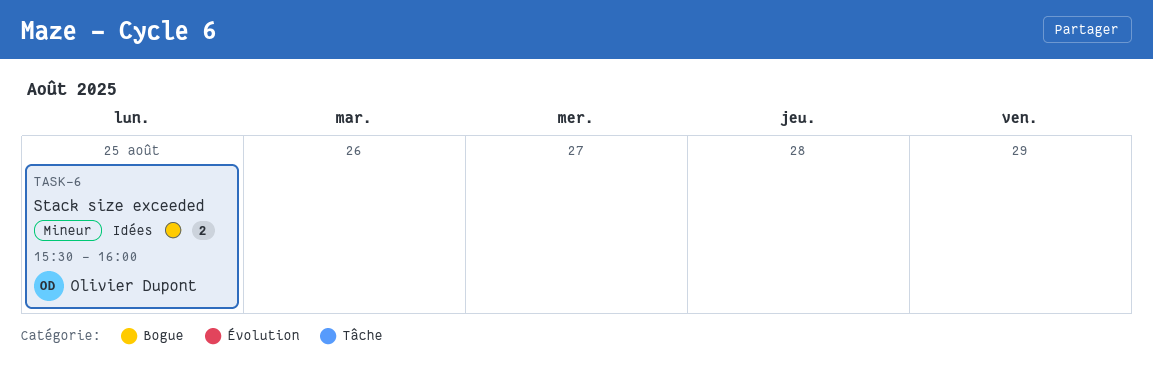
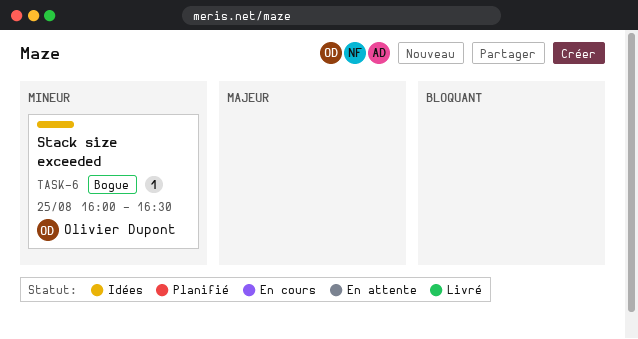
TASK-6, estimate: 2 -> 1
TASK-6, begins: 15:30 -> 16:00
TASK-6, ends: 16:00 -> 16:30

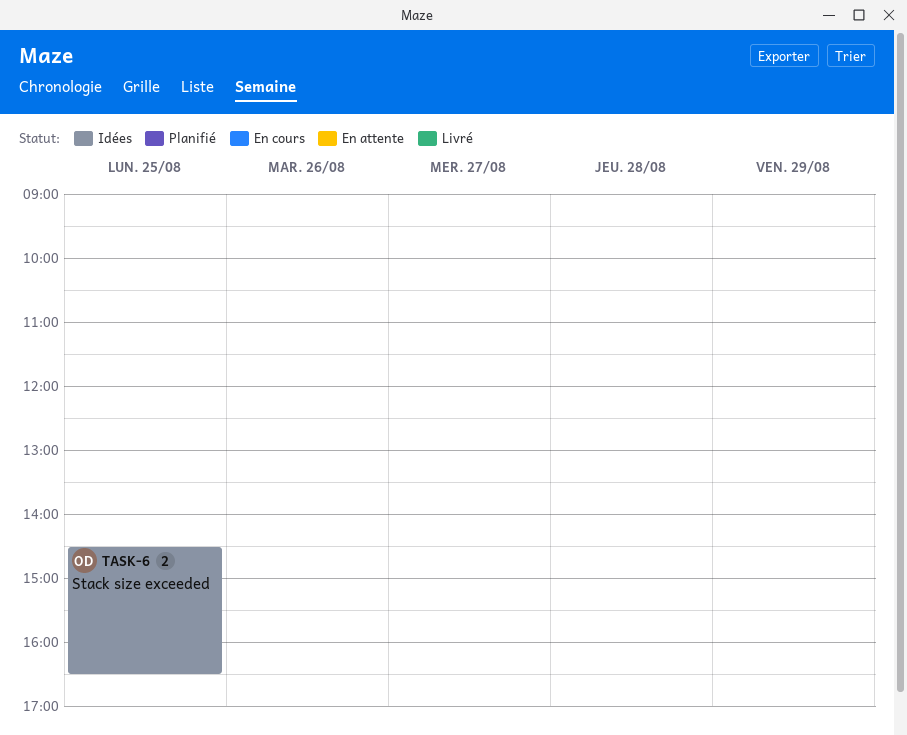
TASK-6, estimate: 1 -> 2
TASK-6, begins: 16:00 -> 14:30

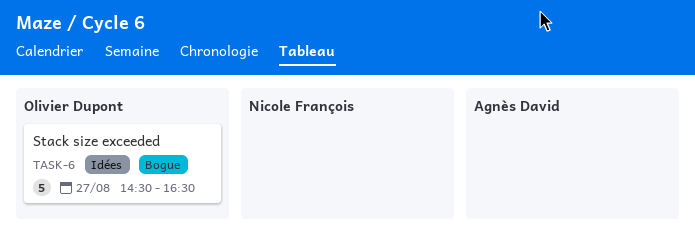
TASK-6, estimate: 2 -> 5
TASK-6, day: Aug 25 -> Aug 27

